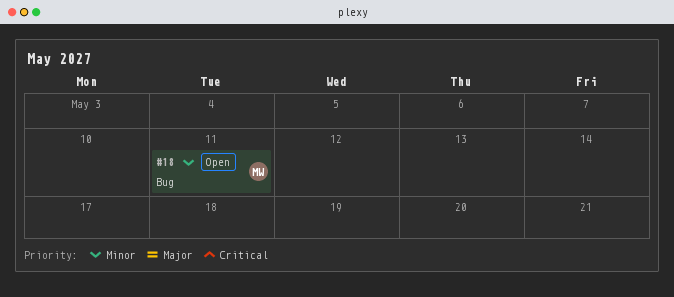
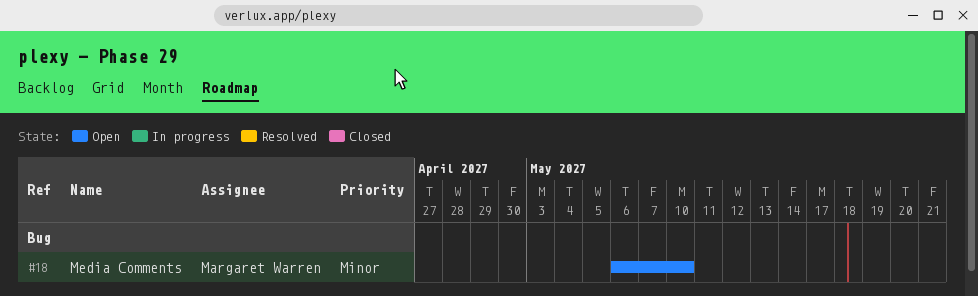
#18, due: May 11 -> May 10

